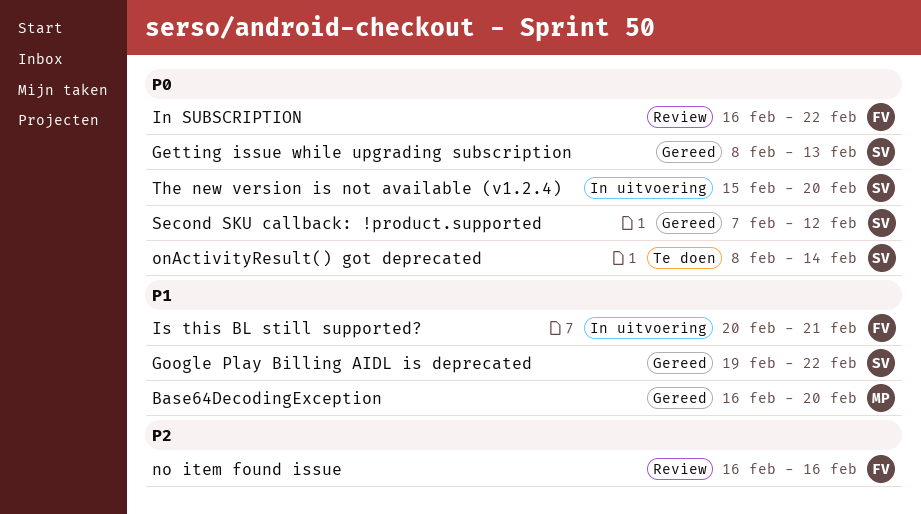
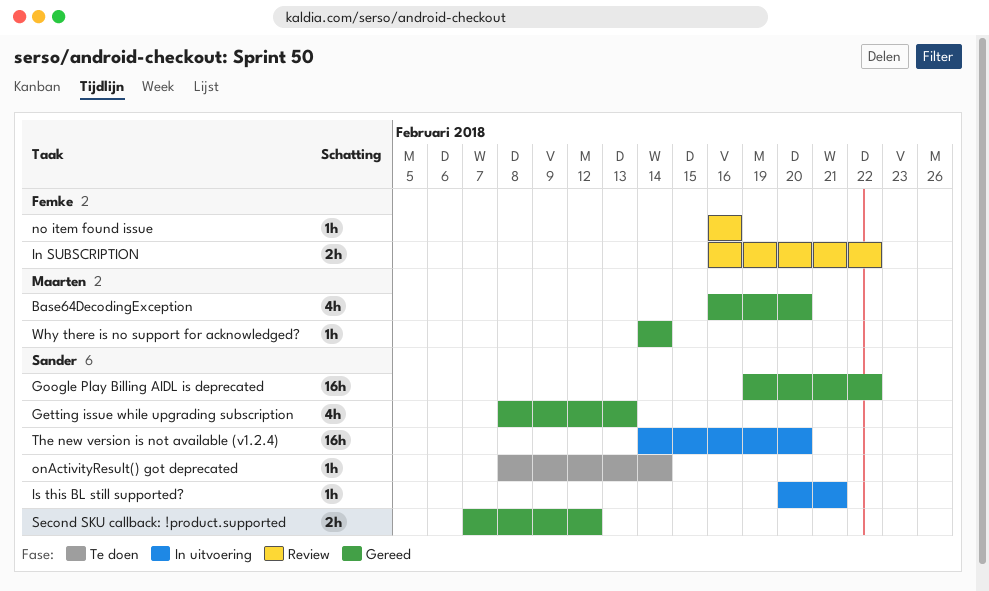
Is this BL still supported?, owner: Femke -> Sander
The new version is not available (v1.2.4), start: Feb 15 -> Feb 14
Why there is no support for acknowledged?: none -> present

